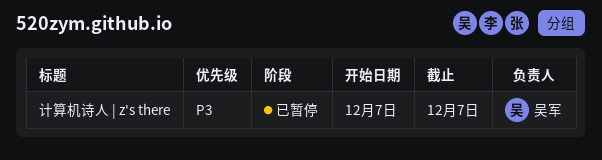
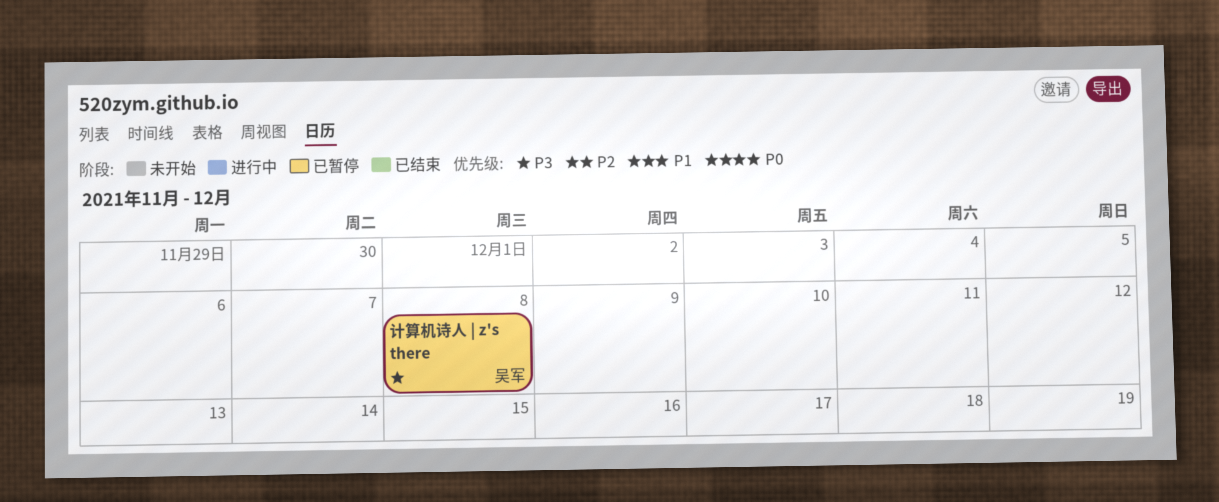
计算机诗人 | z's there, due: Dec 7 -> Dec 8

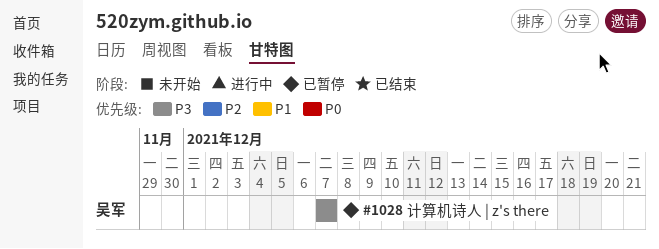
计算机诗人 | z's there, due: Dec 8 -> Dec 7

